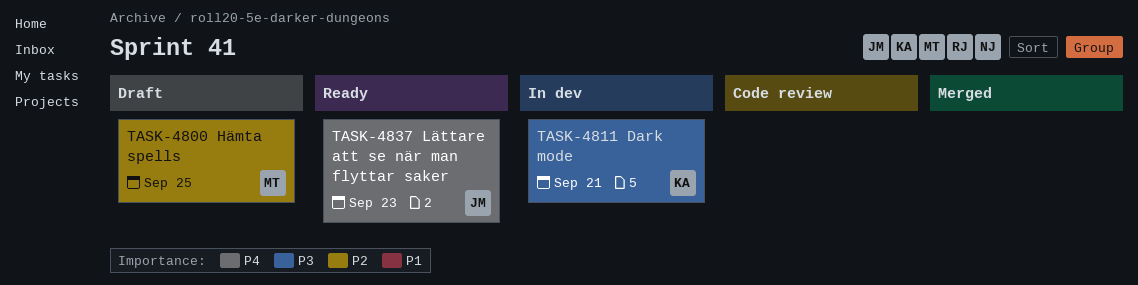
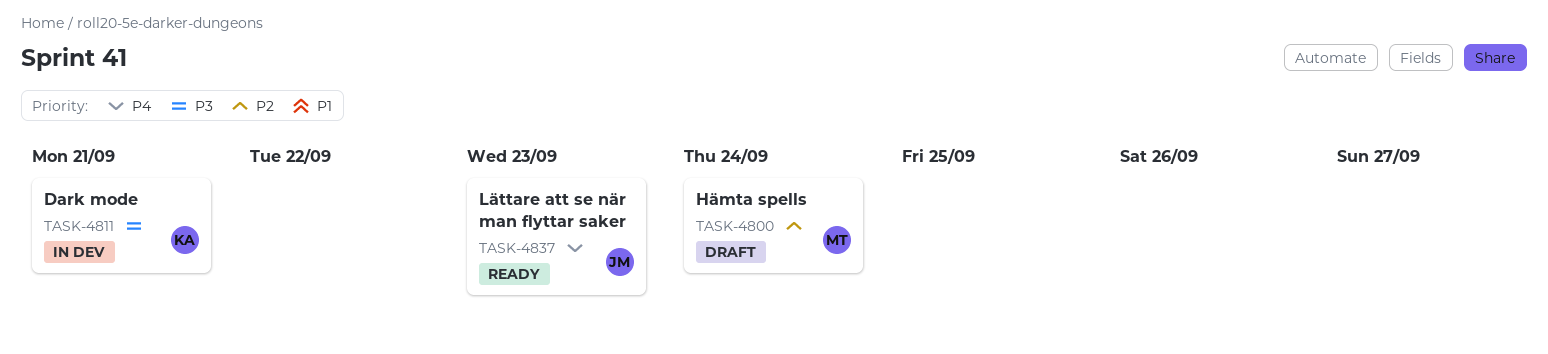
TASK-4800, due: Sep 25 -> Sep 24

